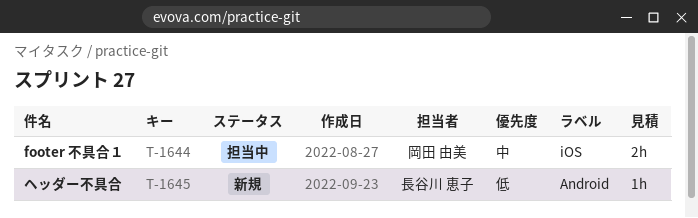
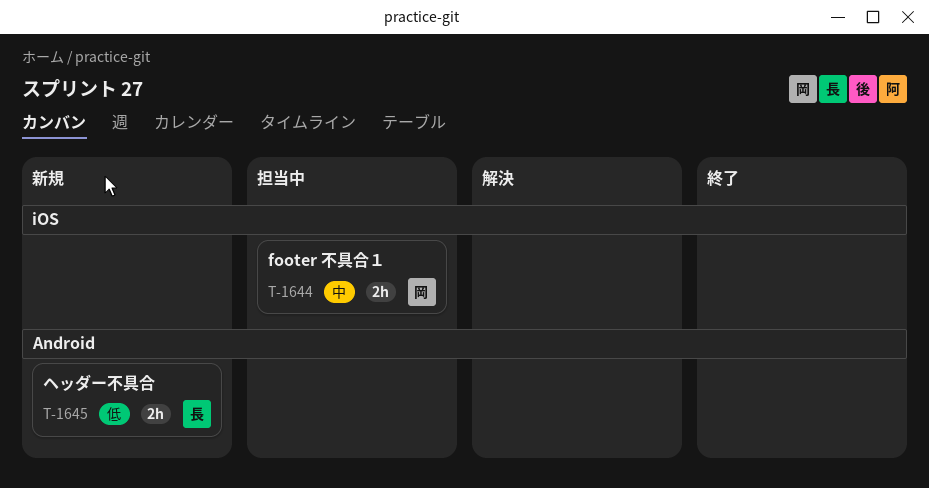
T-1645, estimate: 1h -> 2h

